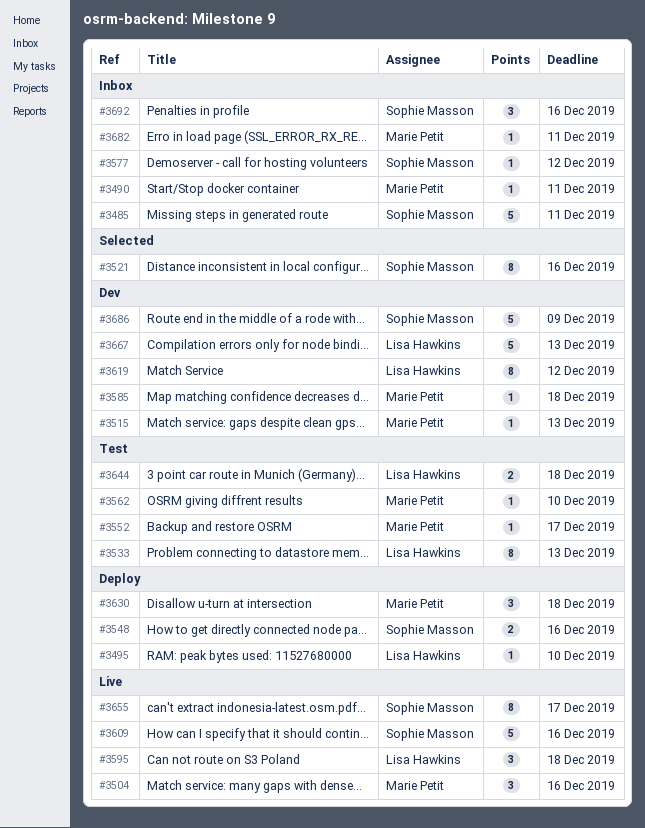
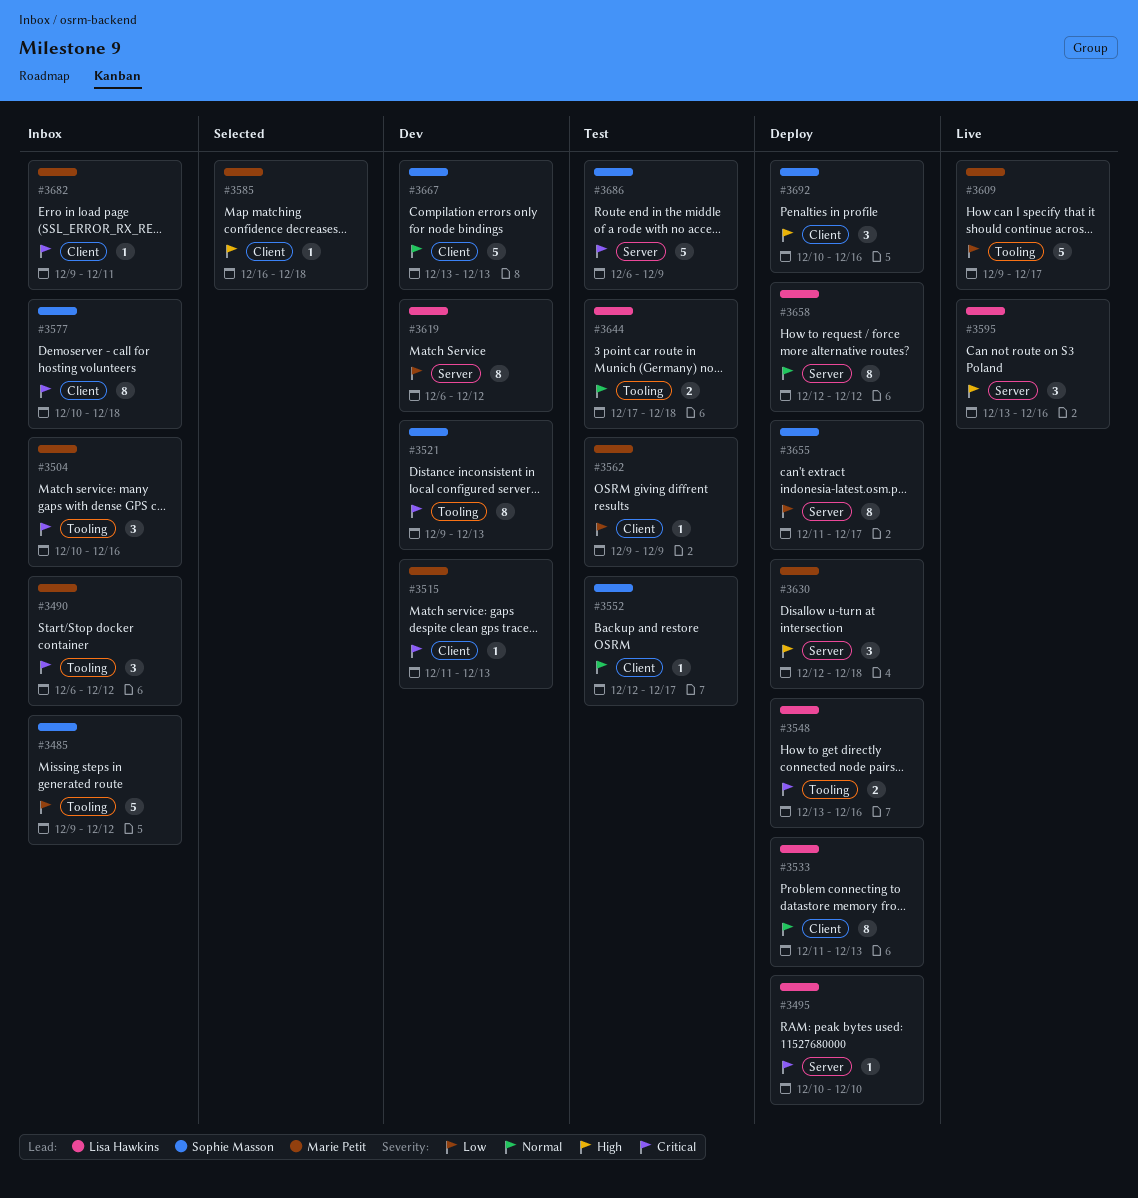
#3485, due: Dec 11 -> Dec 12
#3490, estimate: 1 -> 3
#3490, due: Dec 11 -> Dec 12
#3504, status: Live -> Inbox
#3521, status: Selected -> Dev
#3521, due: Dec 16 -> Dec 13
#3533, status: Test -> Deploy
#3548, owner: Sophie Masson -> Lisa Hawkins
#3552, owner: Marie Petit -> Sophie Masson
#3562, due: Dec 10 -> Dec 9
#3577, estimate: 1 -> 8
#3577, due: Dec 12 -> Dec 18
#3585, status: Dev -> Selected
#3595, due: Dec 18 -> Dec 16
#3609, owner: Sophie Masson -> Marie Petit
#3609, due: Dec 16 -> Dec 17
#3655, status: Live -> Deploy
#3658: none -> present
#3667, owner: Lisa Hawkins -> Sophie Masson
#3686, status: Dev -> Test
#3692, status: Inbox -> Deploy

